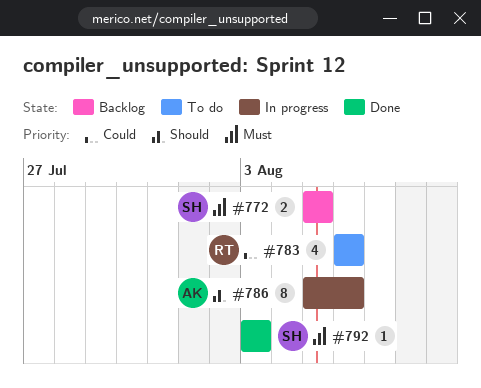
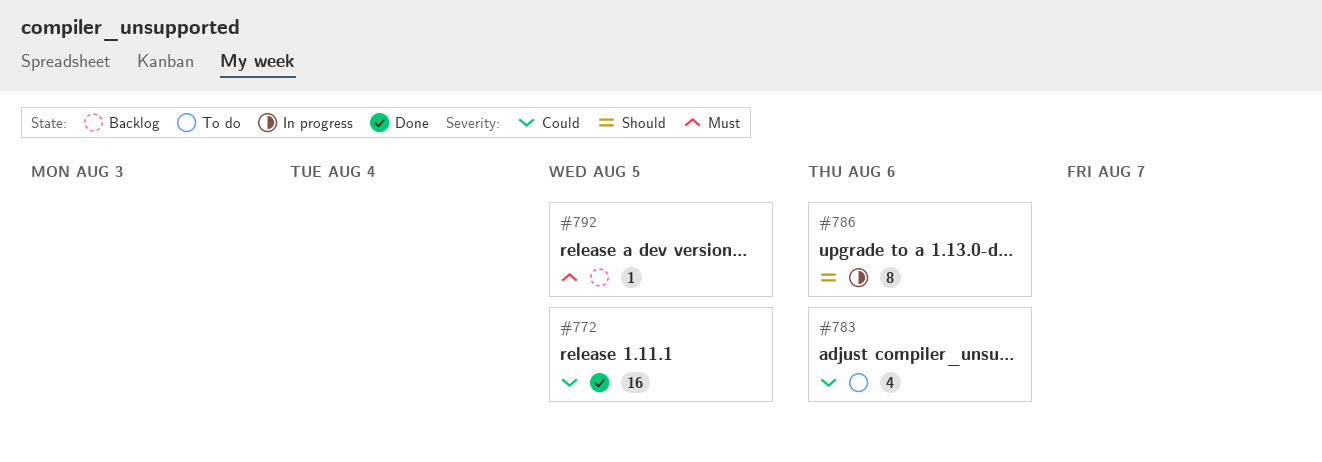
#772, status: Backlog -> Done
#772, priority: Must -> Could
#772, estimate: 2 -> 16
#792, status: Done -> Backlog
#792, due: Aug 3 -> Aug 5

